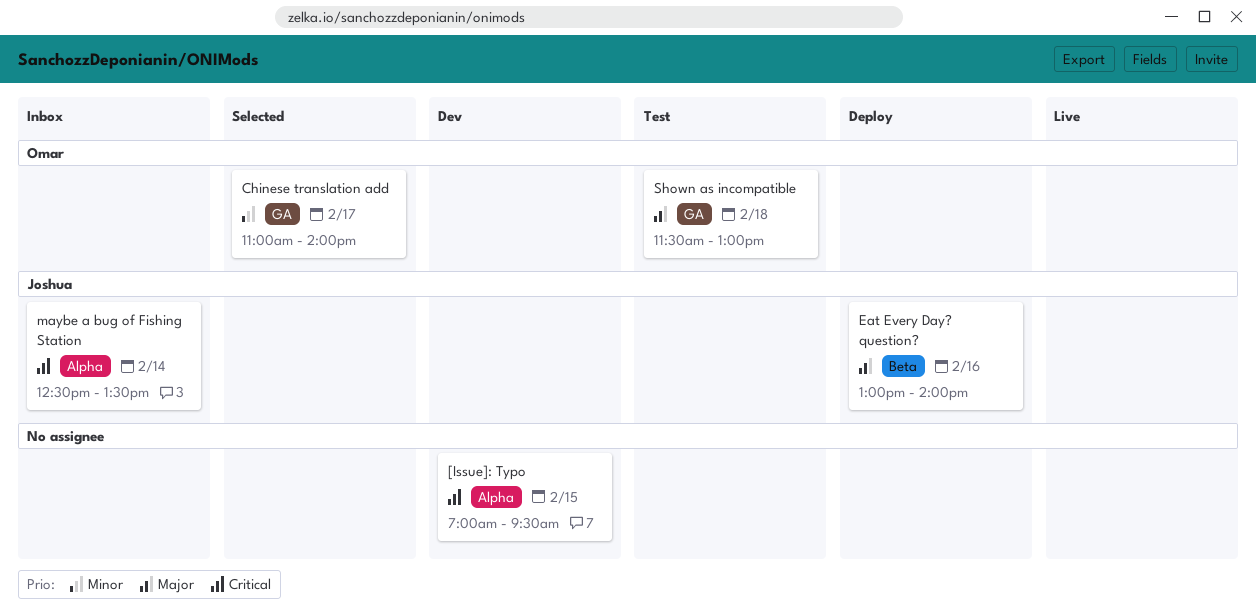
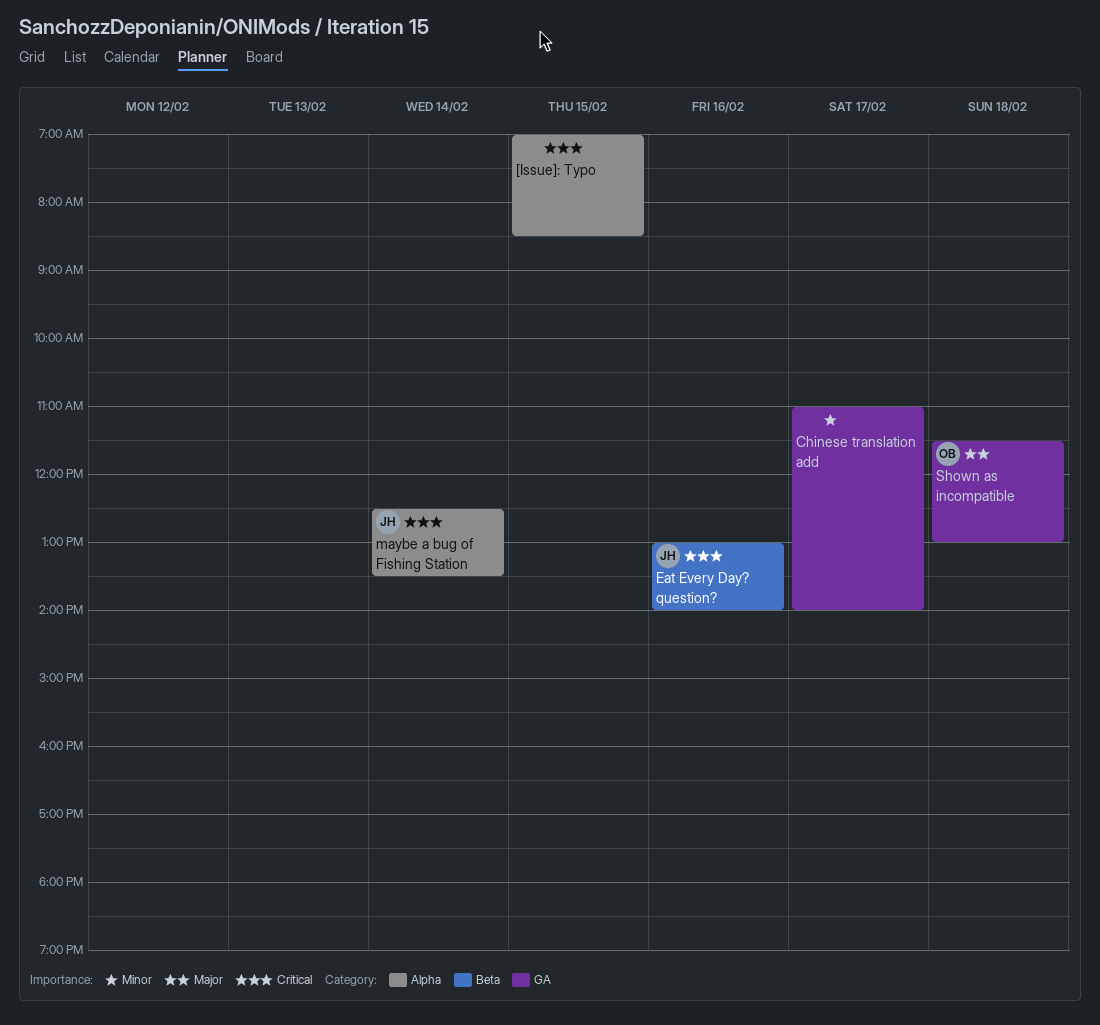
[Issue]: Typo, ends: 09:30 -> 08:30
Chinese translation add, owner: Omar -> none
Eat Every Day? question?, priority: Major -> Critical

